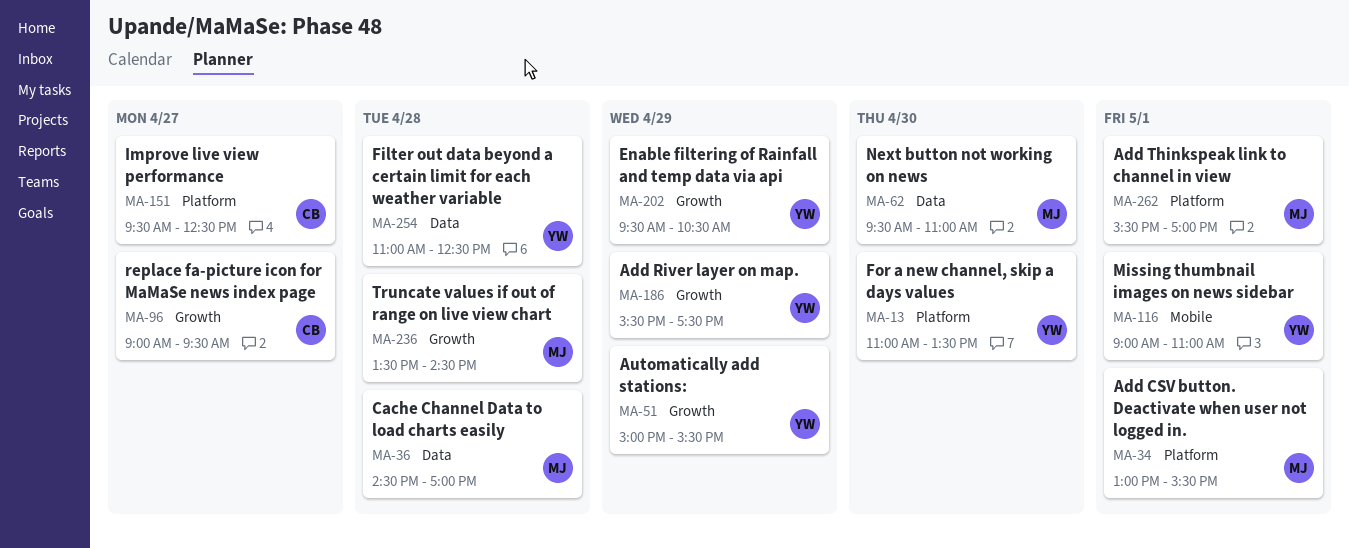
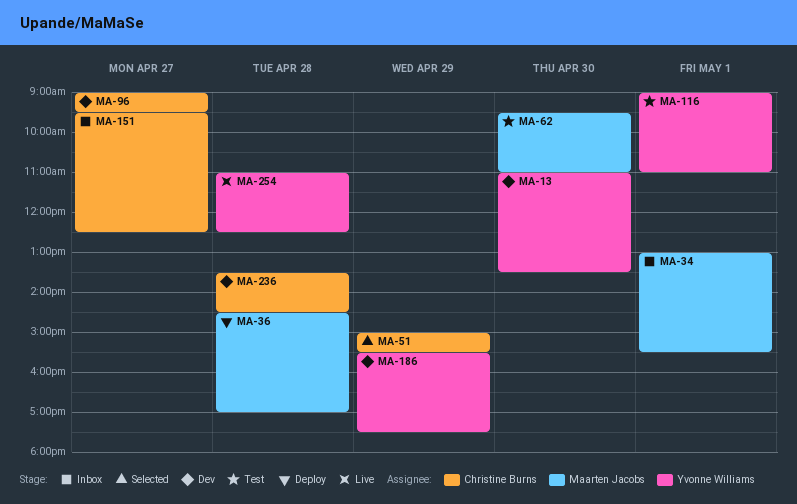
MA-51, owner: Yvonne Williams -> Christine Burns
MA-202: present -> none
MA-236, owner: Maarten Jacobs -> Christine Burns
MA-262: present -> none

